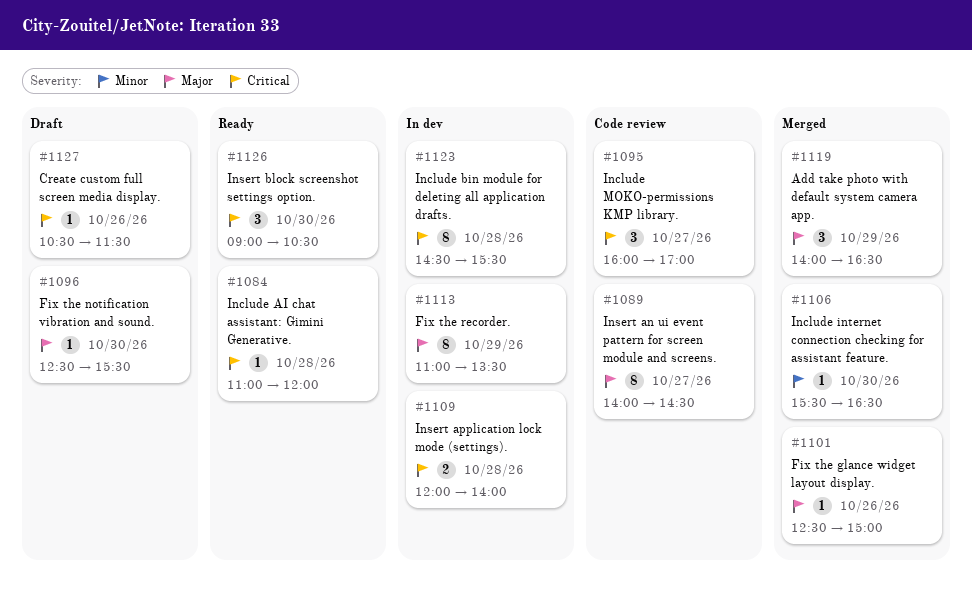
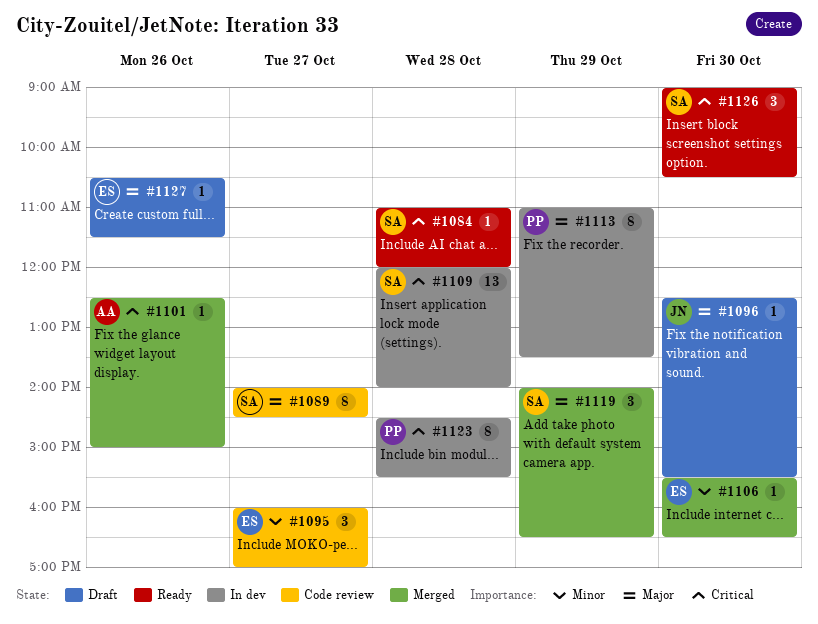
#1095, priority: Critical -> Minor
#1101, priority: Major -> Critical
#1109, estimate: 2 -> 13
#1127, priority: Critical -> Major

